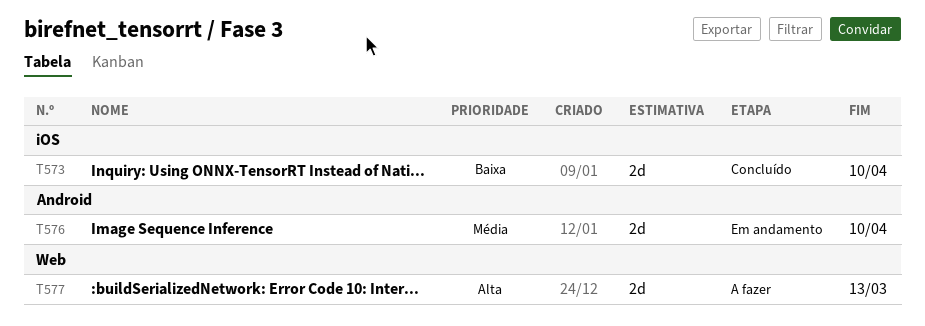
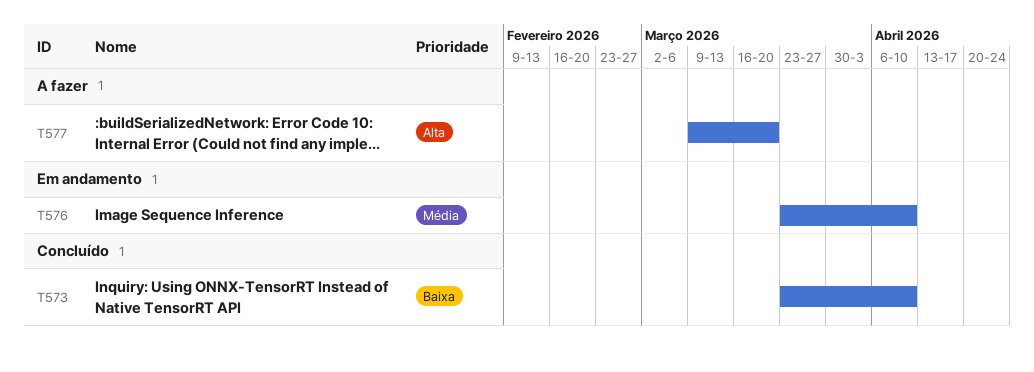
T577, due: Mar 13 -> Mar 20

